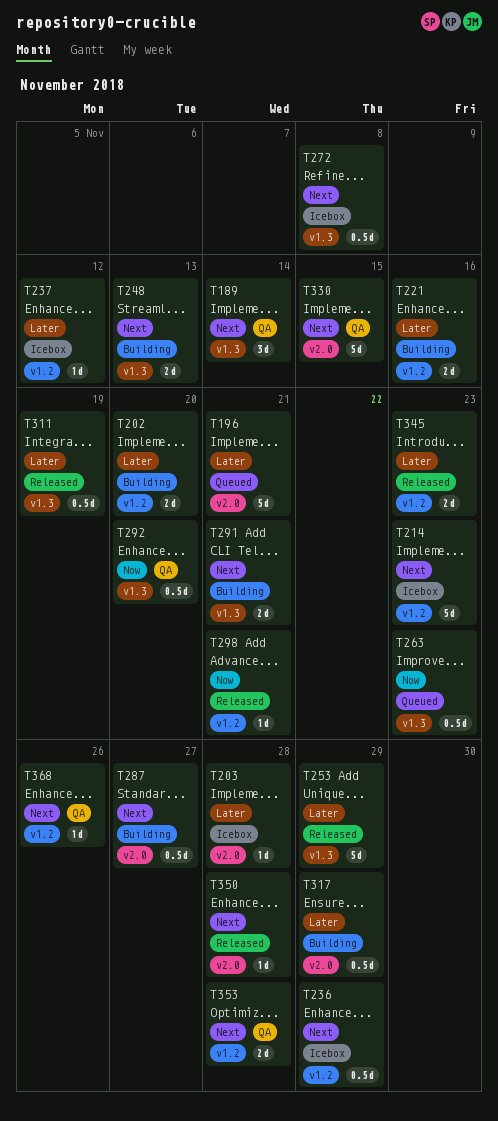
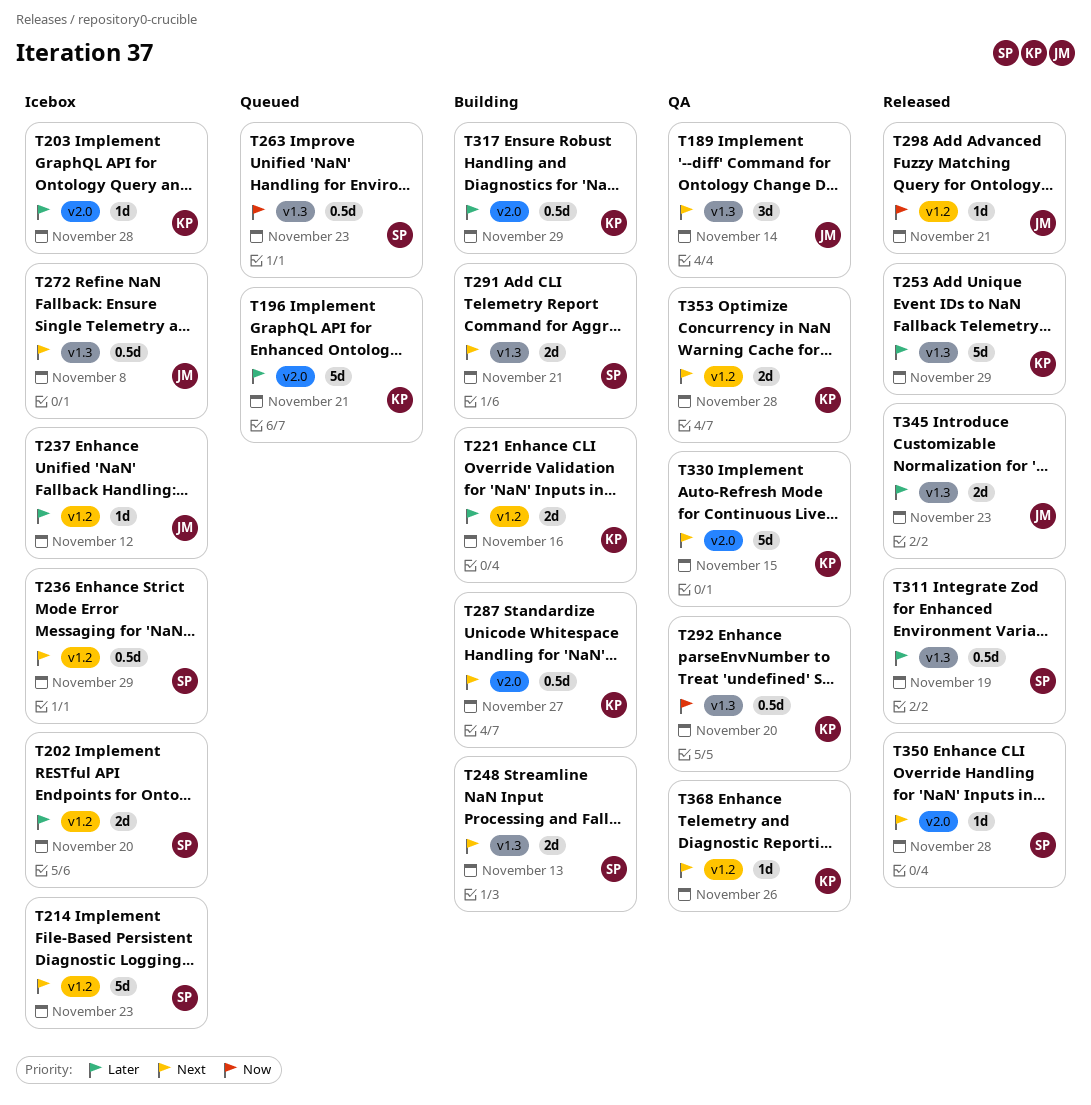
T202, status: Building -> Icebox
T345, label: v1.2 -> v1.3

